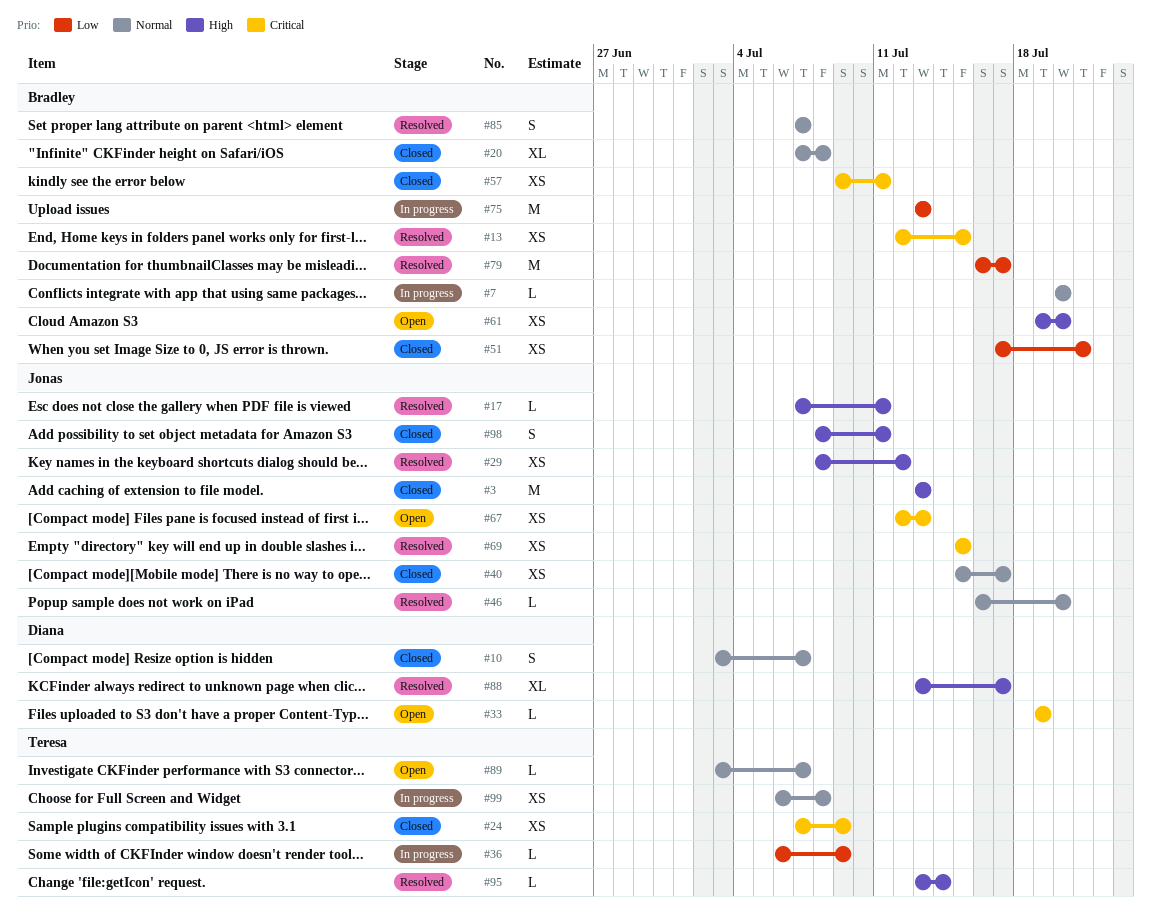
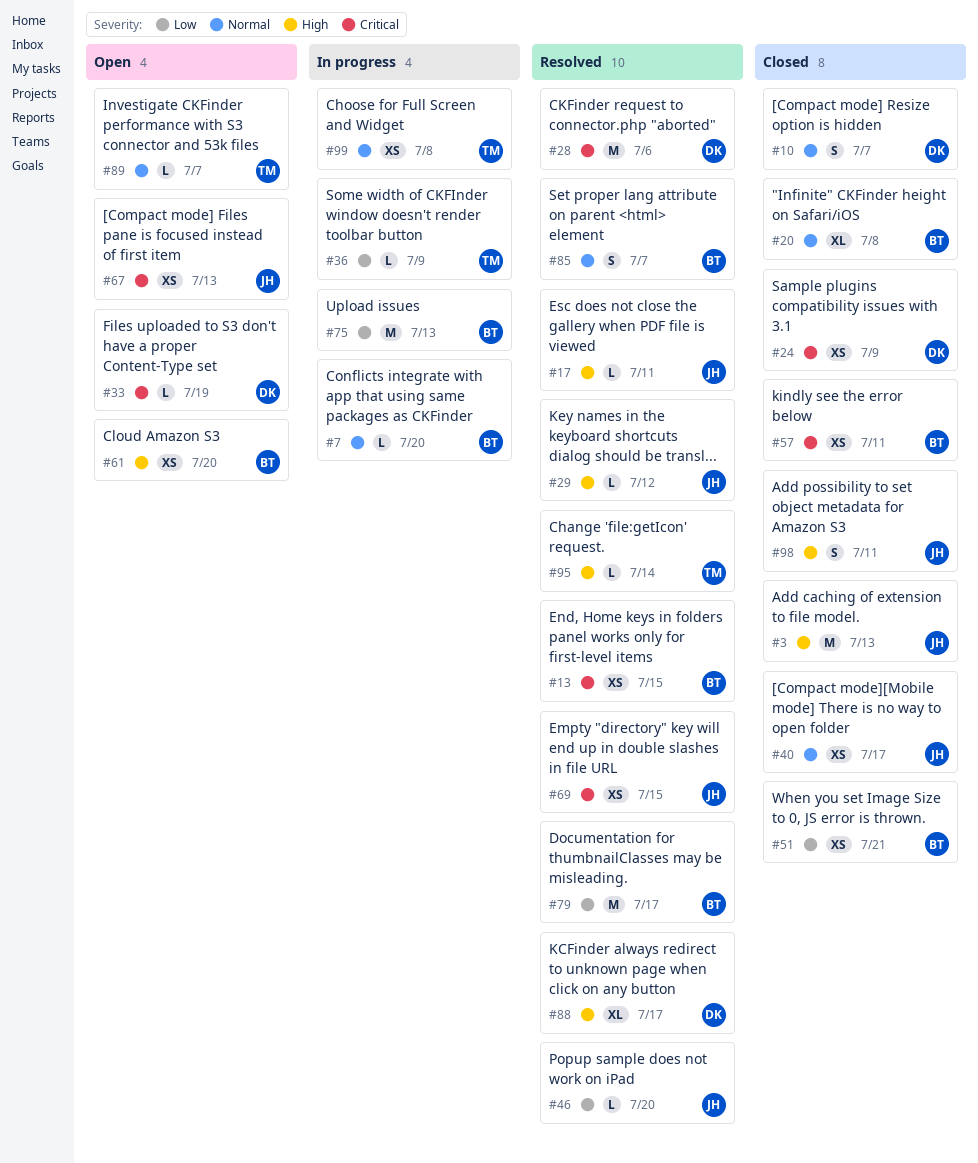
#24, owner: Teresa -> Diana
#28: none -> present
#29, estimate: XS -> L
#46, priority: Normal -> Low

